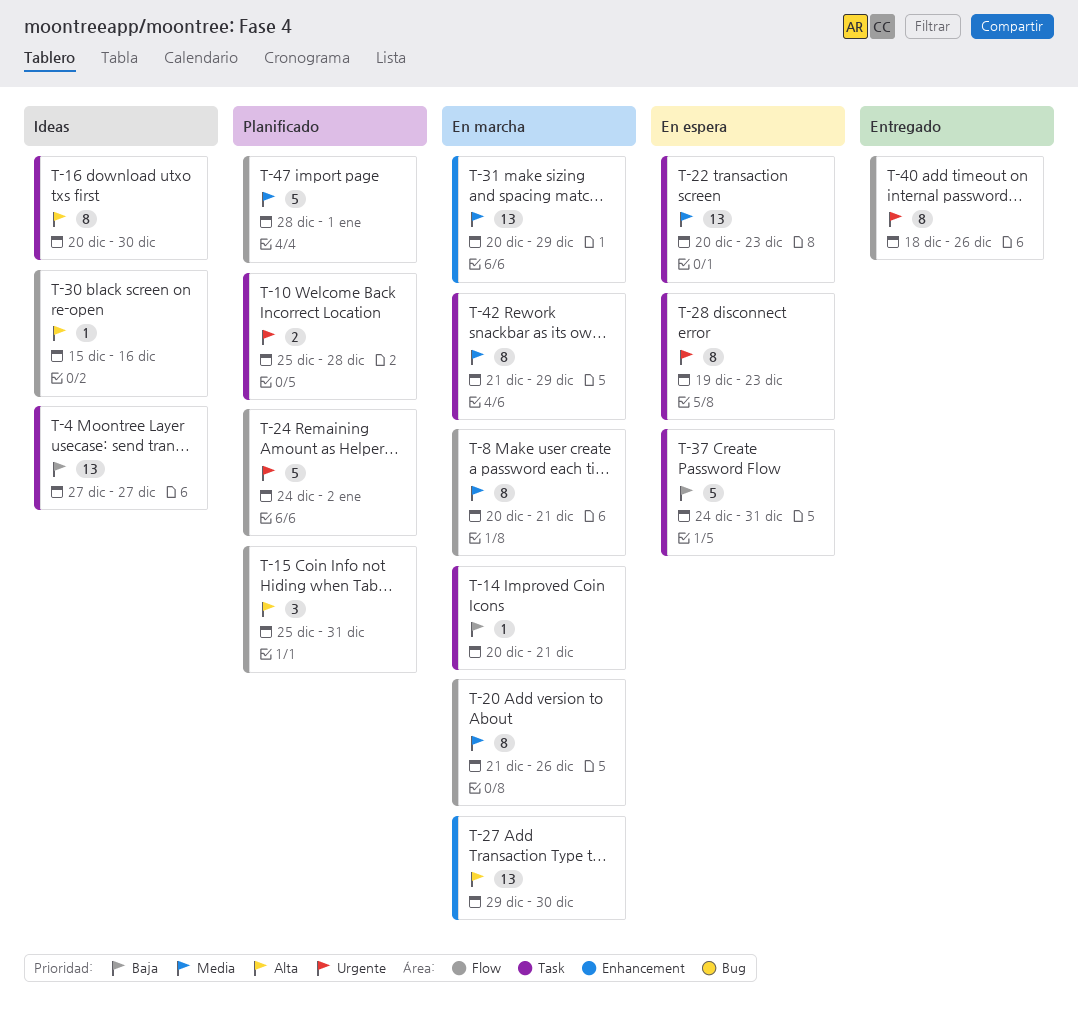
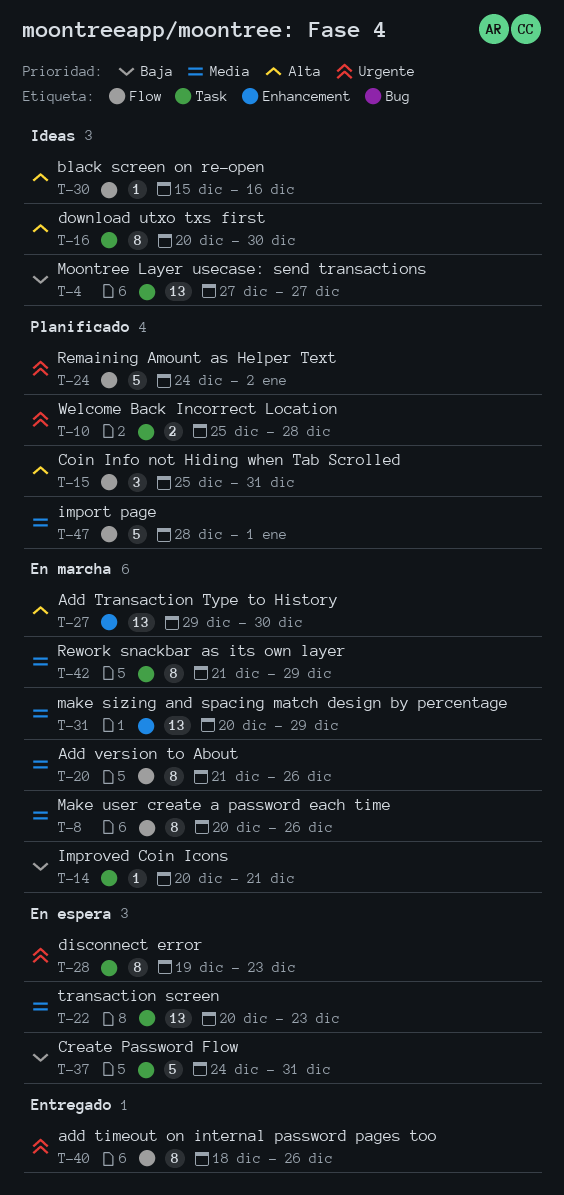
T-8, due: Dec 21 -> Dec 26

